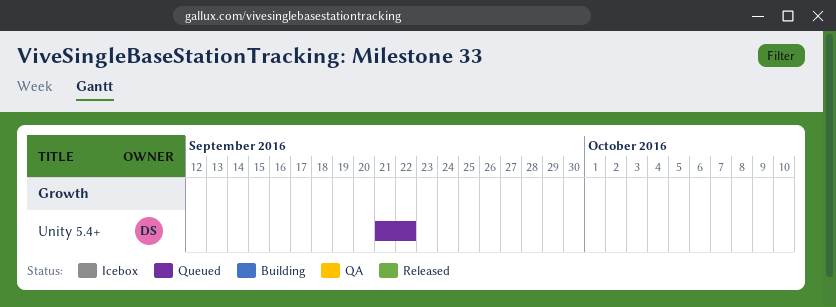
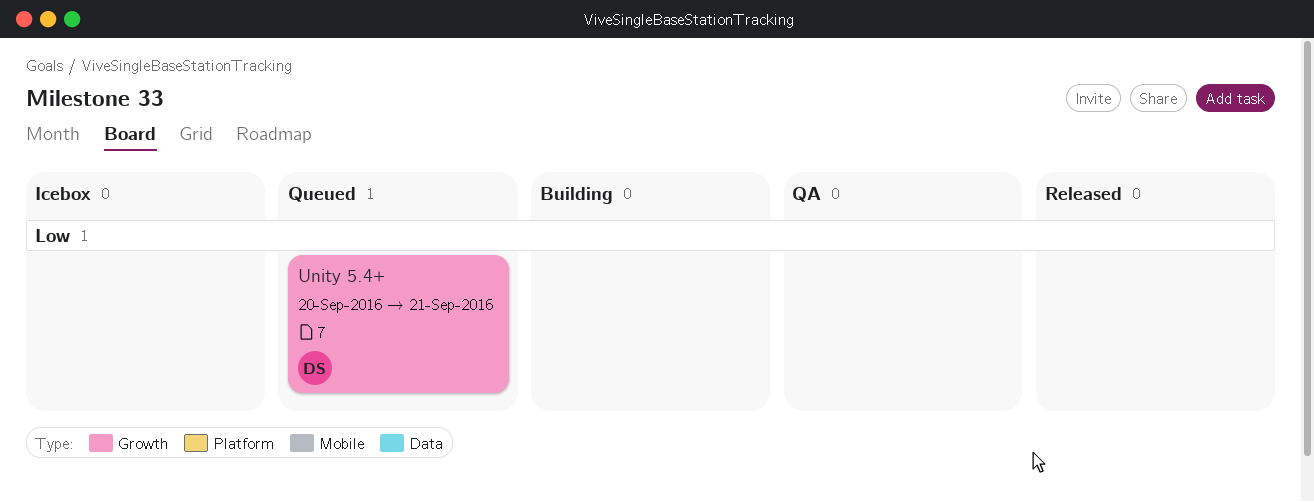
Unity 5.4+, start: Sep 21 -> Sep 20
Unity 5.4+, due: Sep 22 -> Sep 21

